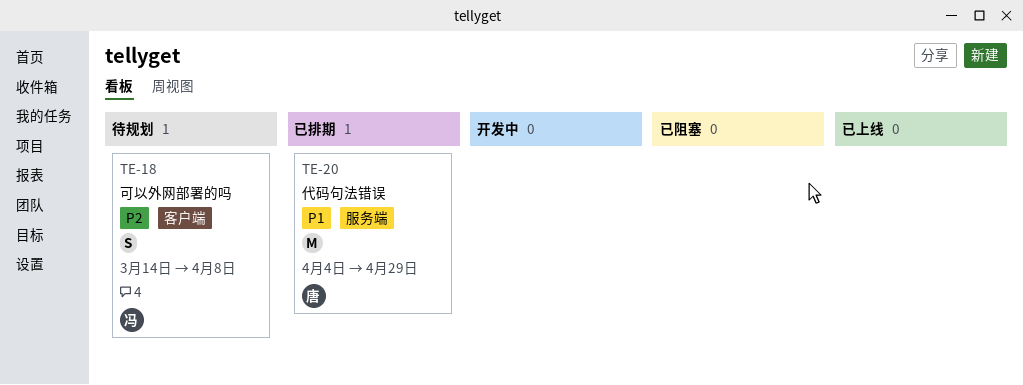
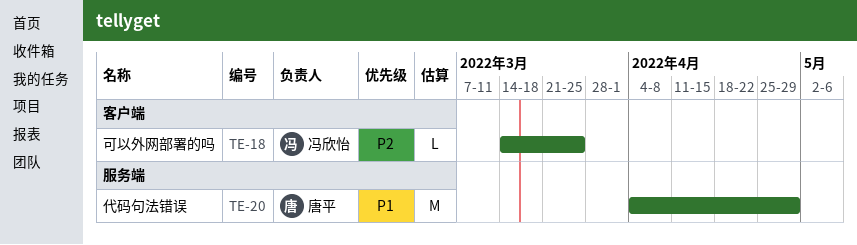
TE-18, estimate: S -> L
TE-18, due: Apr 8 -> Mar 25

